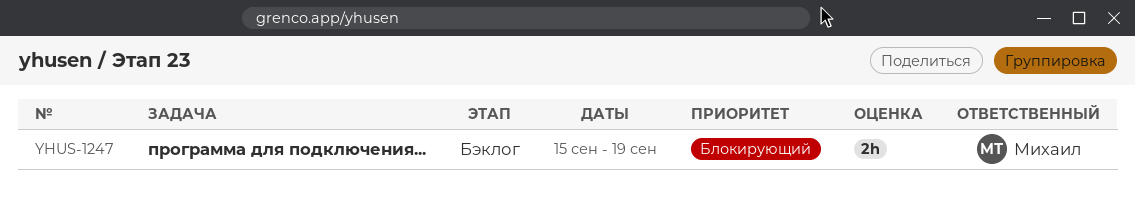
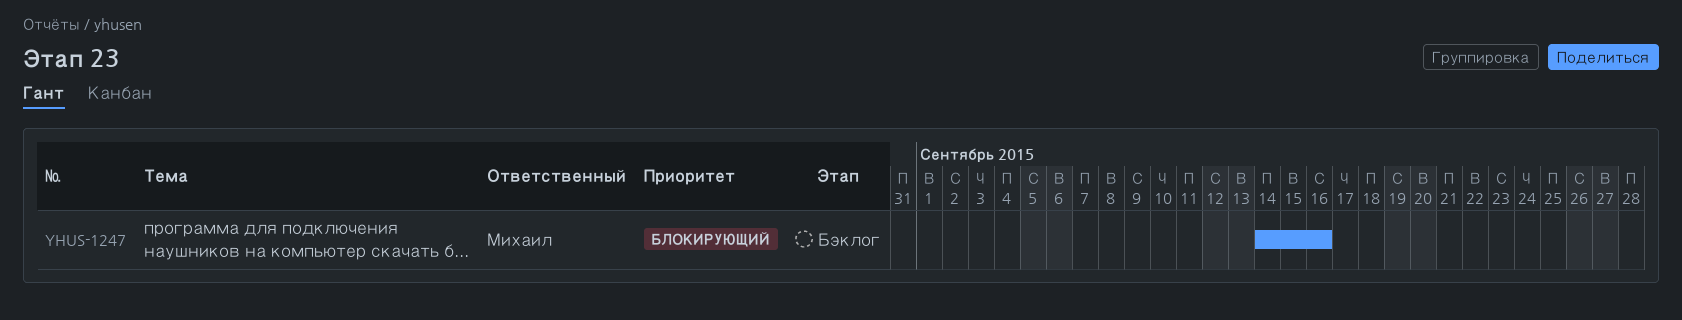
YHUS-1247, start: Sep 15 -> Sep 14
YHUS-1247, due: Sep 19 -> Sep 16

